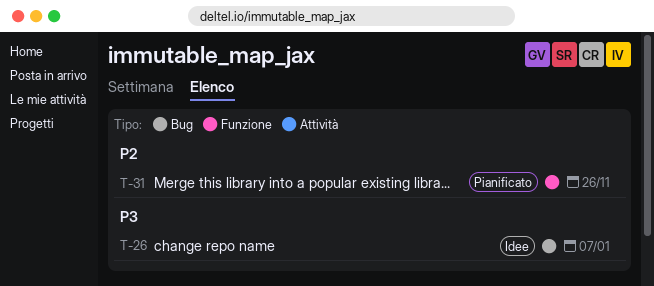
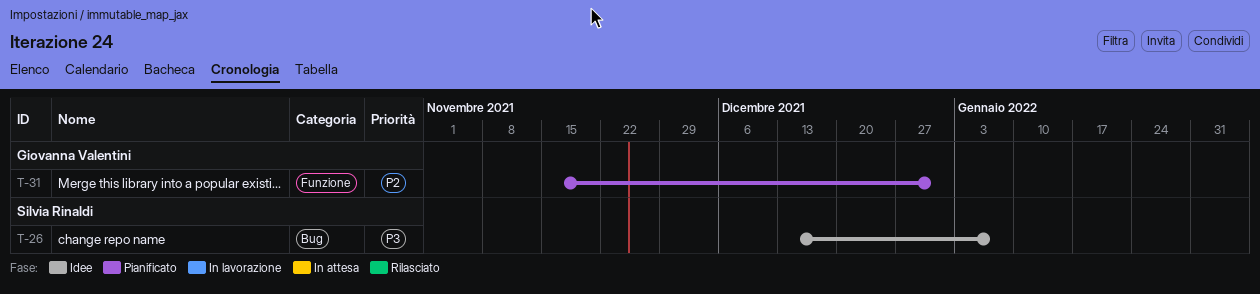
T-31, due: Nov 26 -> Dec 31

